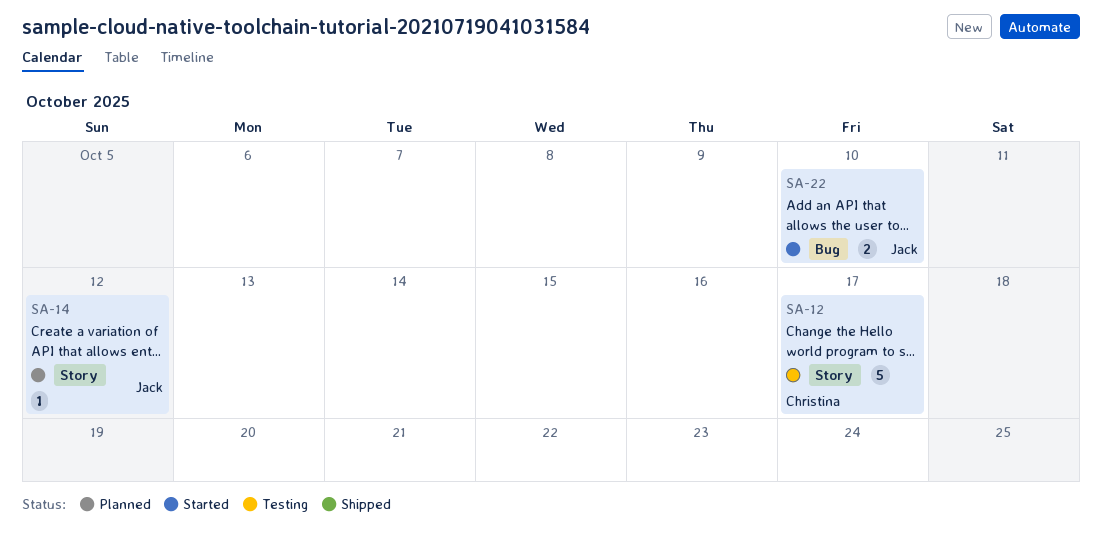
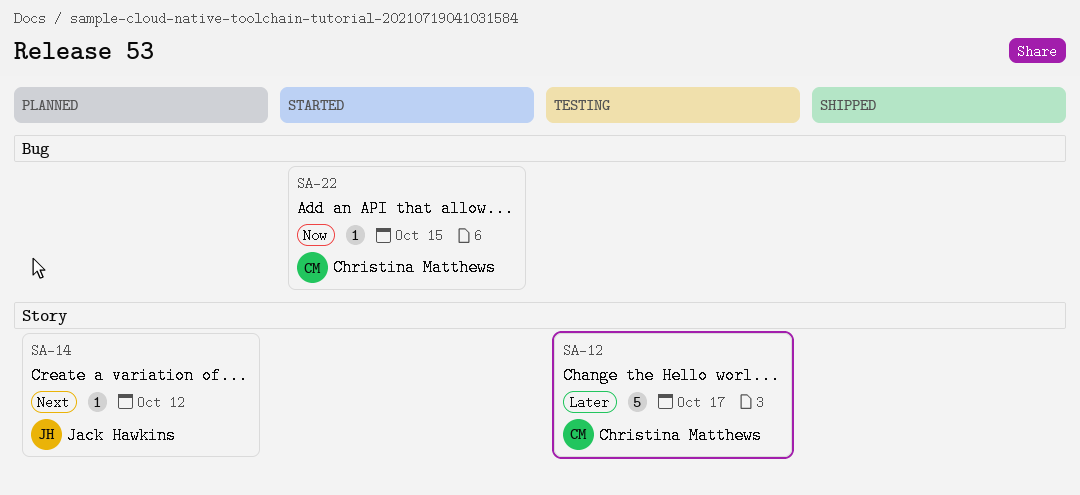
SA-22, owner: Jack Hawkins -> Christina Matthews
SA-22, estimate: 2 -> 1
SA-22, due: Oct 10 -> Oct 15

